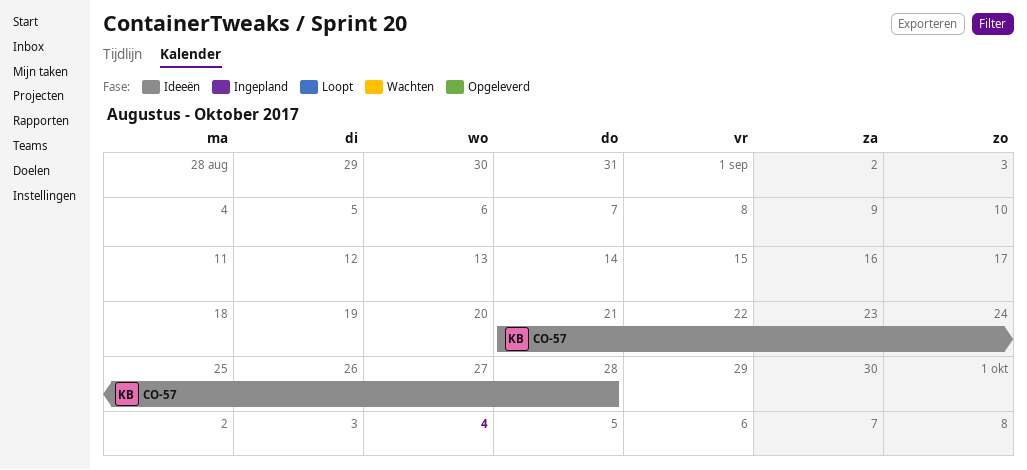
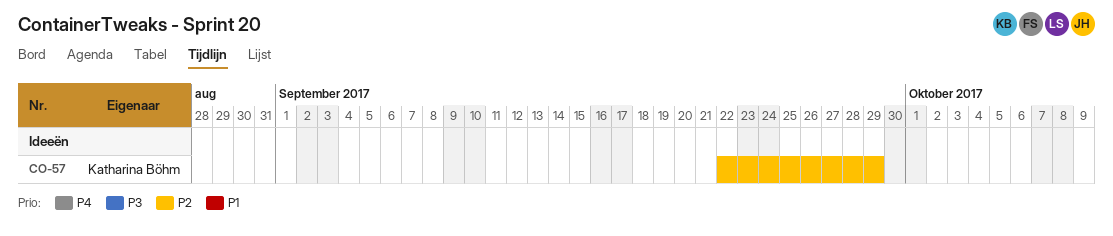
CO-57, start: Sep 21 -> Sep 22
CO-57, due: Sep 28 -> Sep 29

